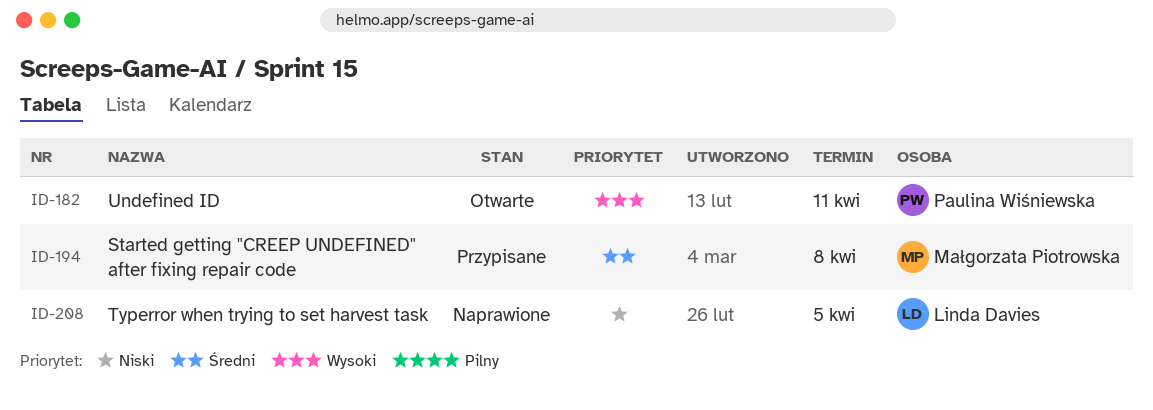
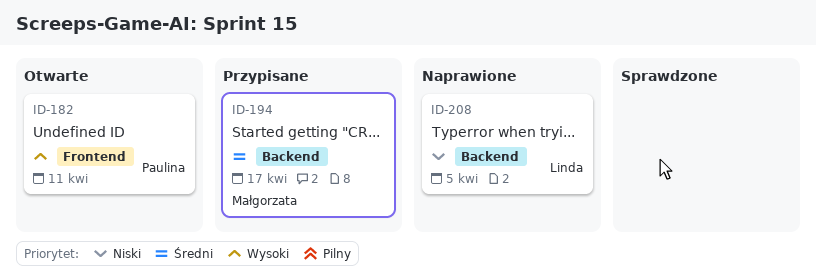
ID-194, due: Apr 8 -> Apr 17

